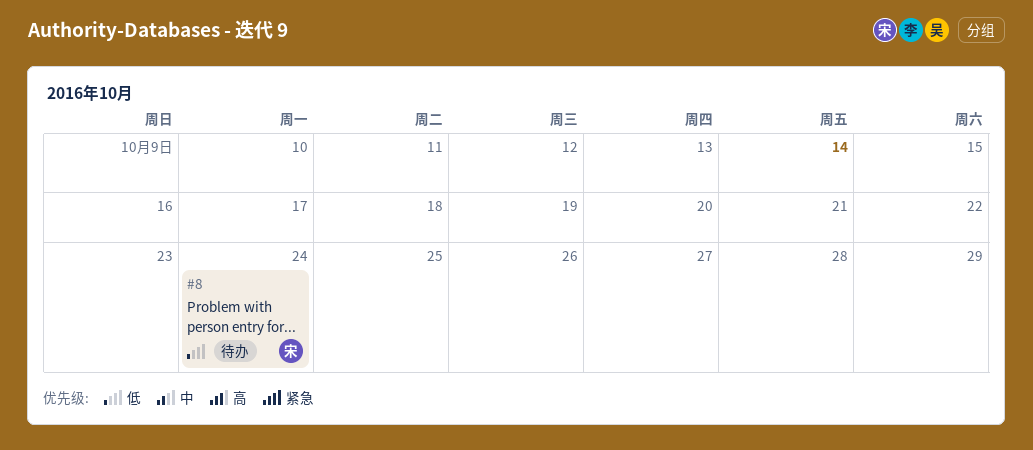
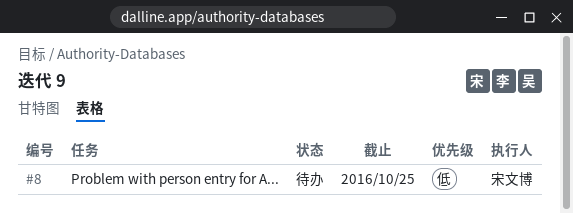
#8, due: Oct 24 -> Oct 25

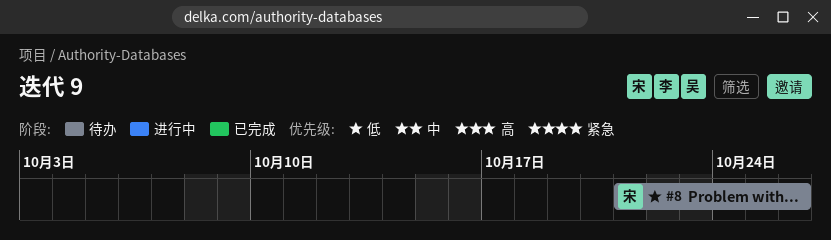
#8, due: Oct 25 -> Oct 26

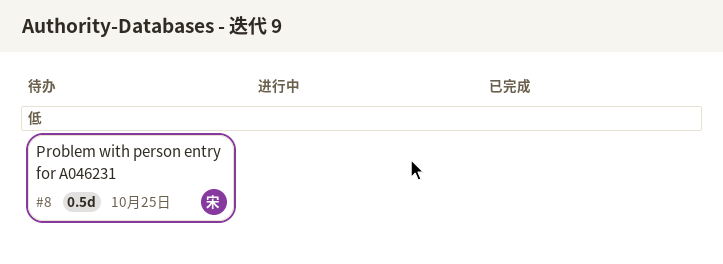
#8, due: Oct 26 -> Oct 25

